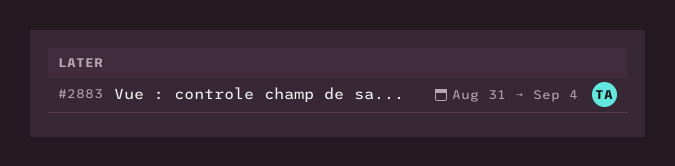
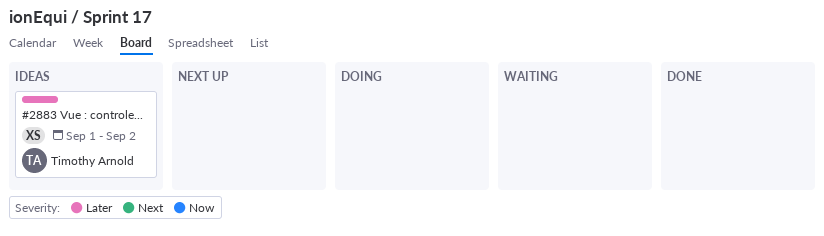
#2883, start: Aug 31 -> Sep 1
#2883, due: Sep 4 -> Sep 2

